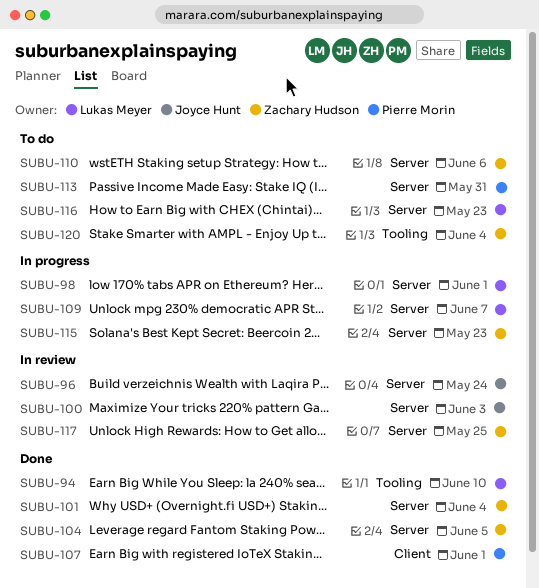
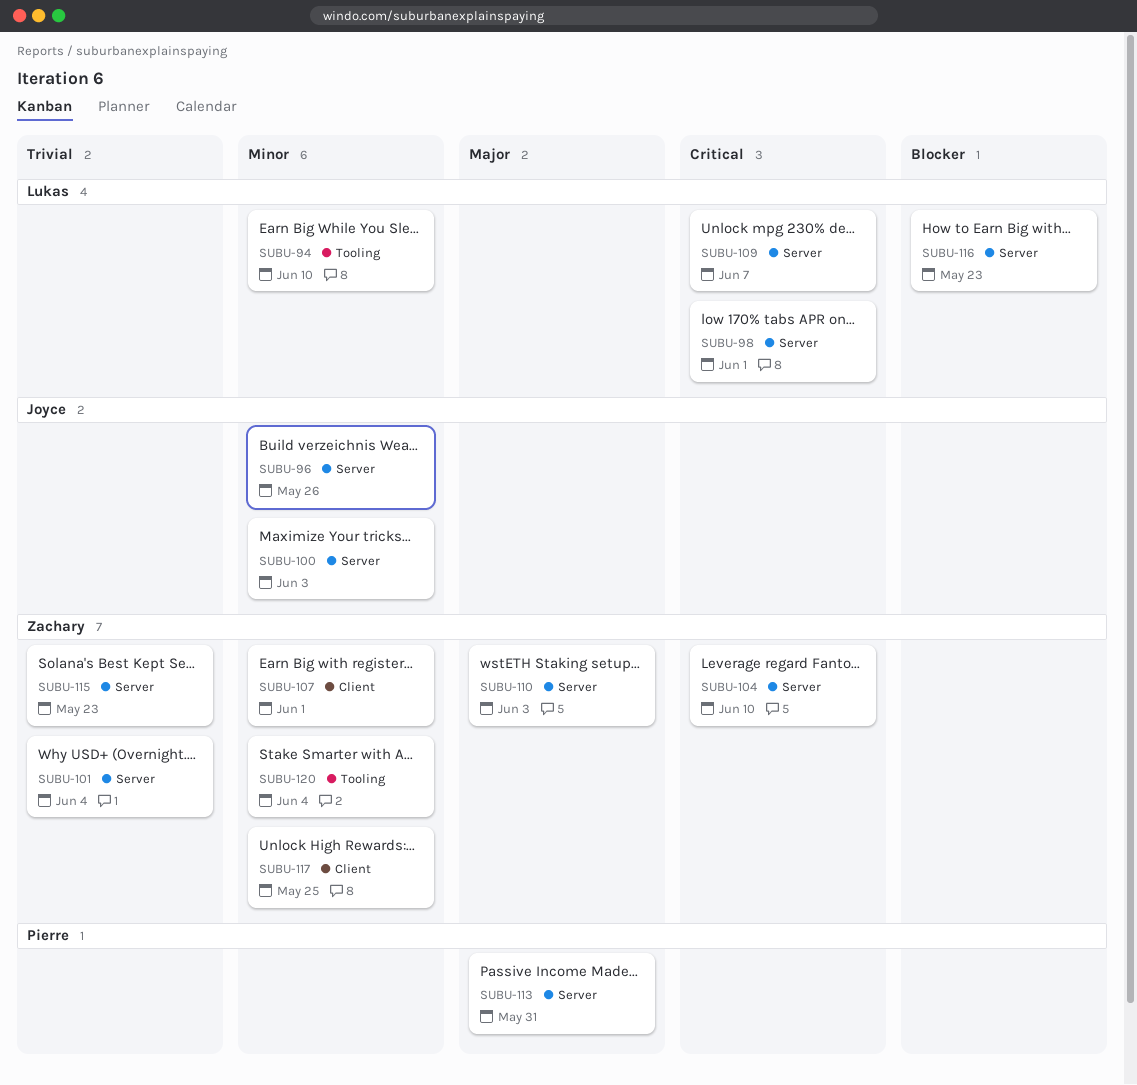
SUBU-96, due: May 24 -> May 26
SUBU-104, due: Jun 5 -> Jun 10
SUBU-107, owner: Pierre Morin -> Zachary Hudson
SUBU-110, due: Jun 6 -> Jun 3
SUBU-117, label: Server -> Client

